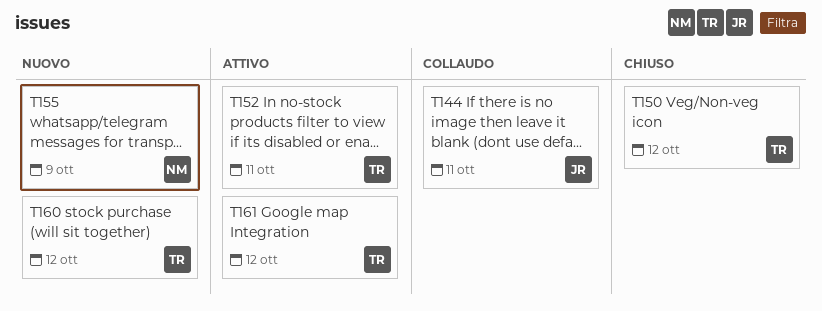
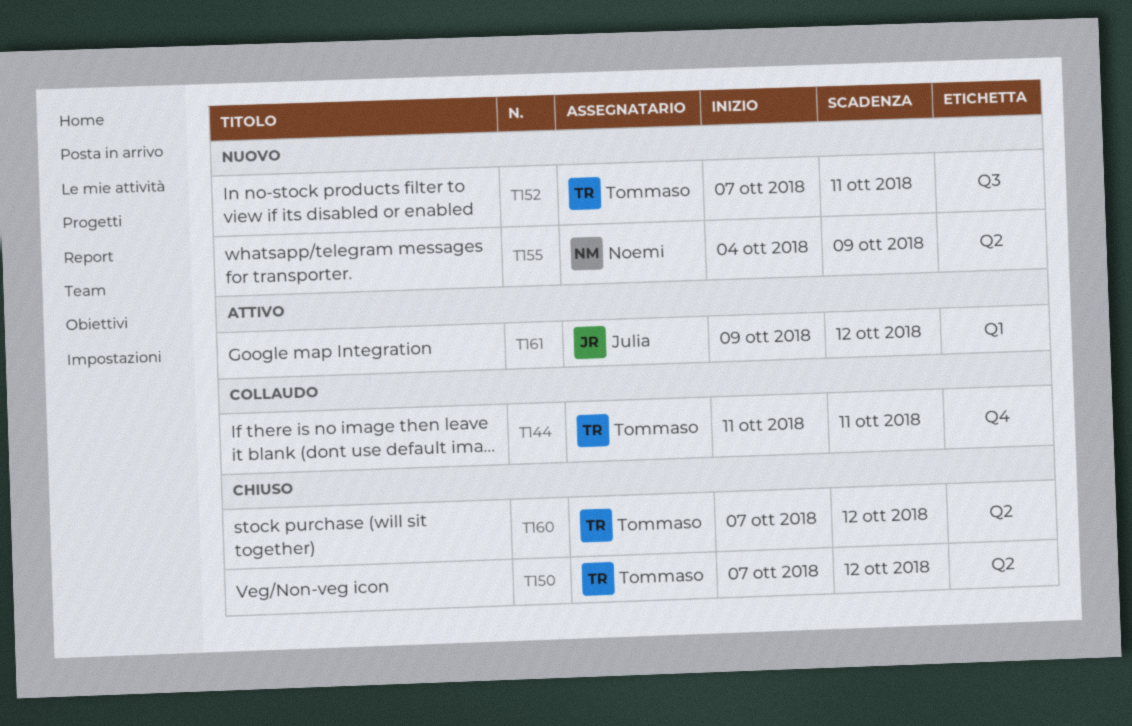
T144, owner: Julia -> Tommaso
T152, status: Attivo -> Nuovo
T160, status: Nuovo -> Chiuso
T161, owner: Tommaso -> Julia

